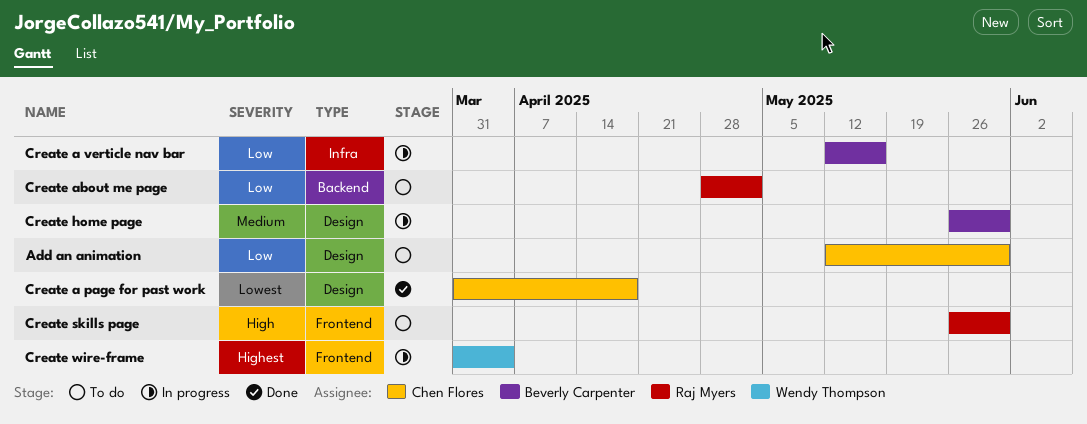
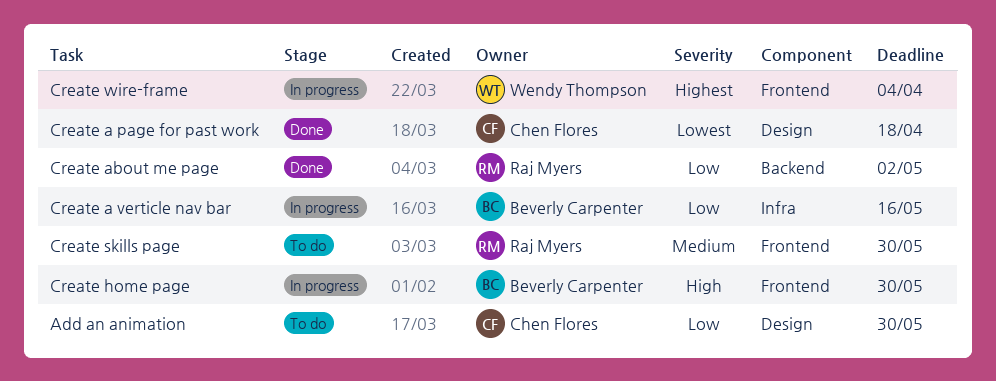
Create about me page, status: To do -> Done
Create home page, priority: Medium -> High
Create home page, label: Design -> Frontend
Create skills page, priority: High -> Medium

